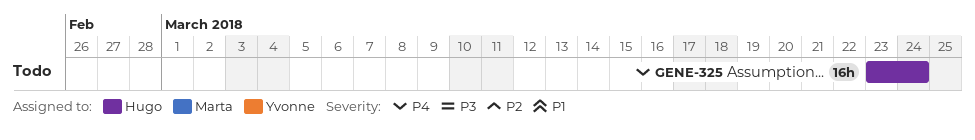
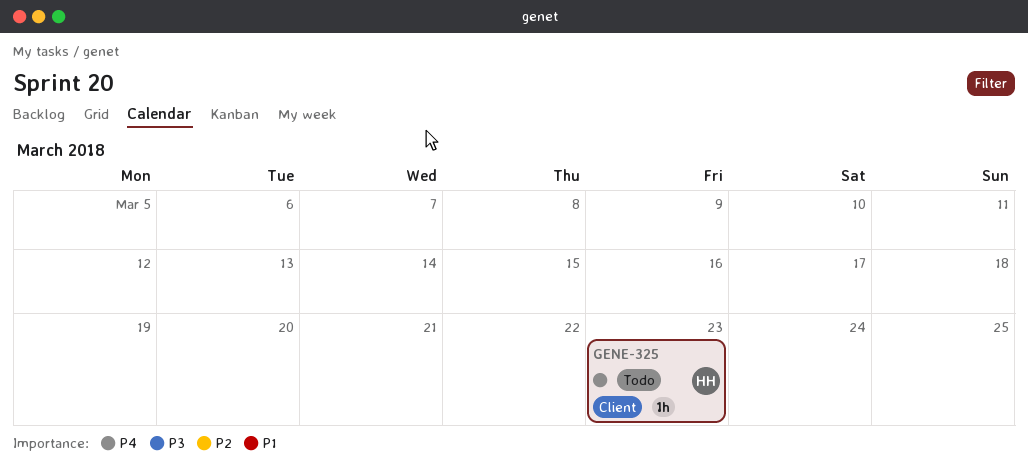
GENE-325, estimate: 16h -> 1h
GENE-325, due: Mar 24 -> Mar 23

